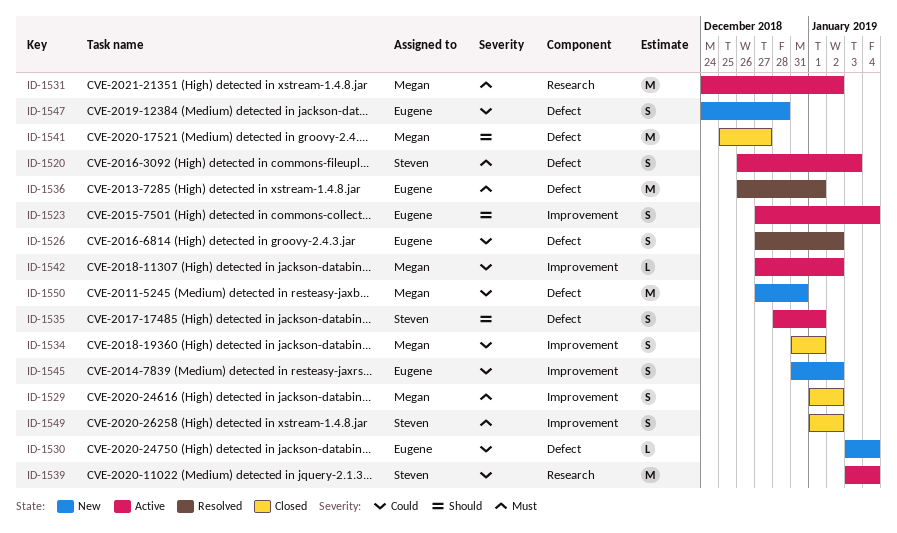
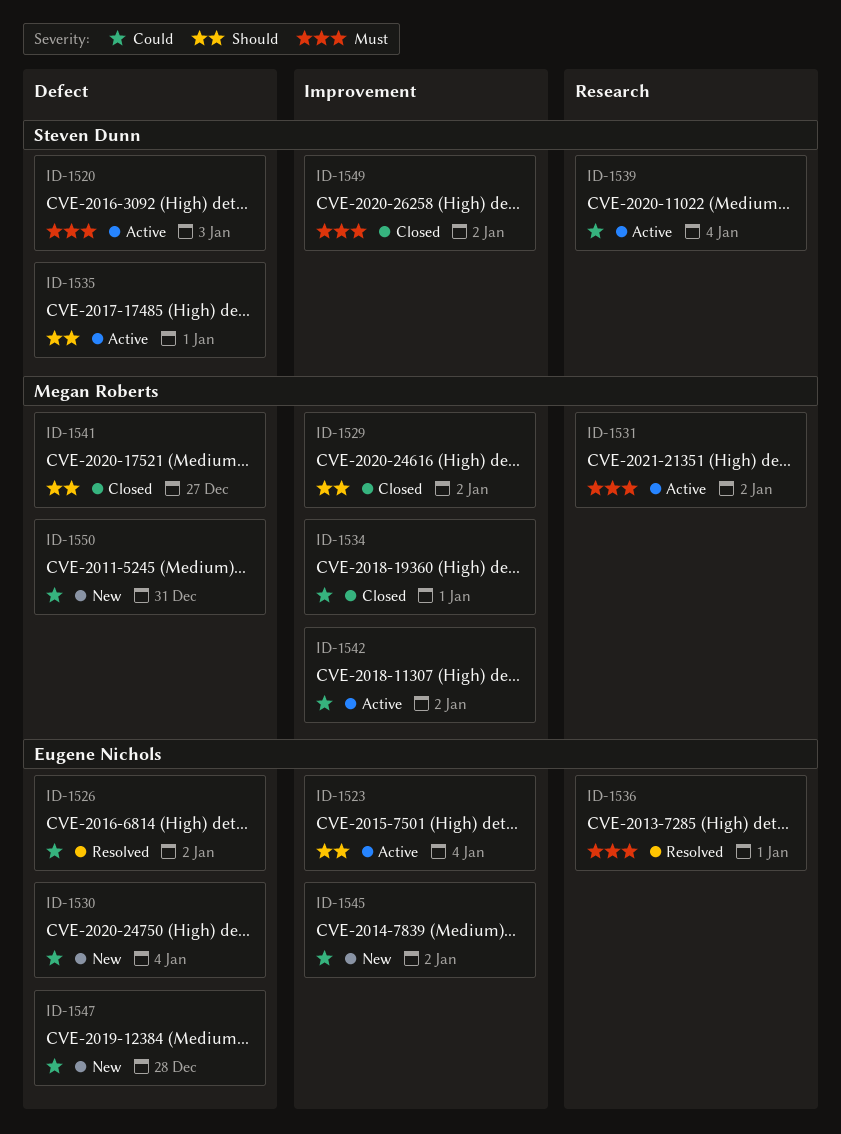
ID-1529, priority: Must -> Should
ID-1536, label: Defect -> Research

